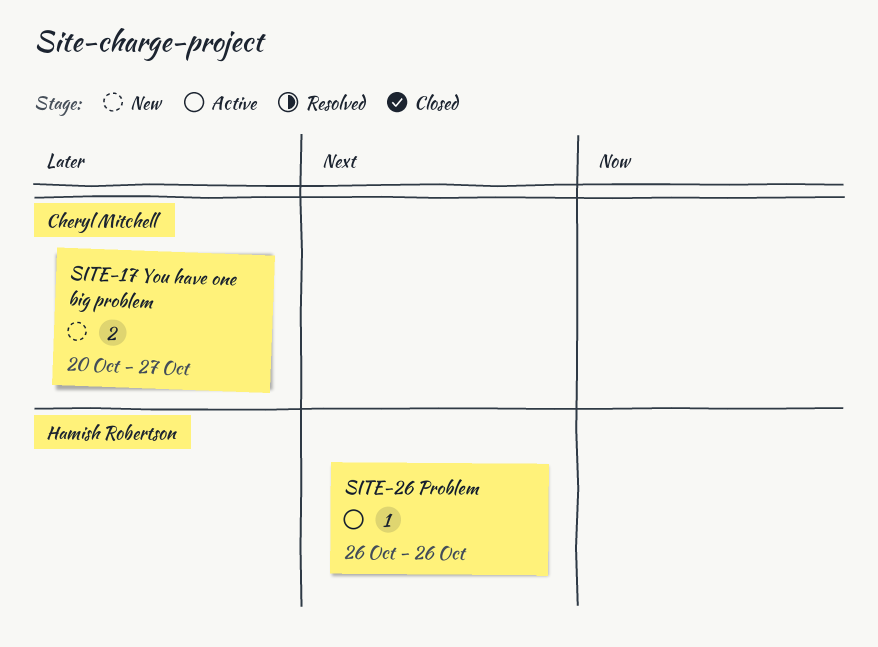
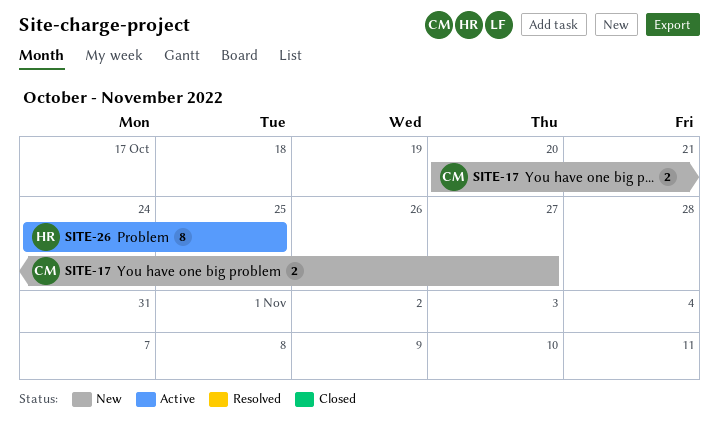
SITE-26, estimate: 1 -> 8
SITE-26, start: Oct 26 -> Oct 24
SITE-26, due: Oct 26 -> Oct 25

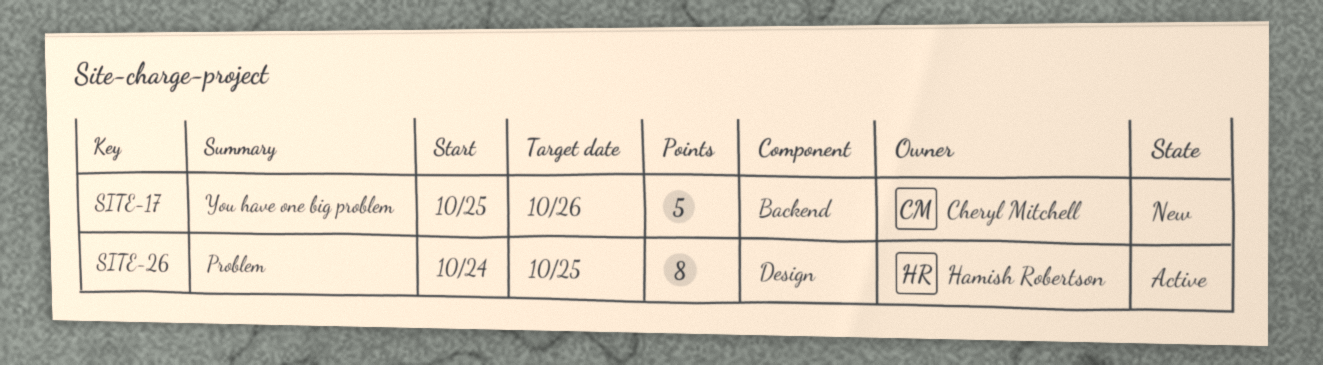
SITE-17, estimate: 2 -> 5
SITE-17, start: Oct 20 -> Oct 25
SITE-17, due: Oct 27 -> Oct 26

